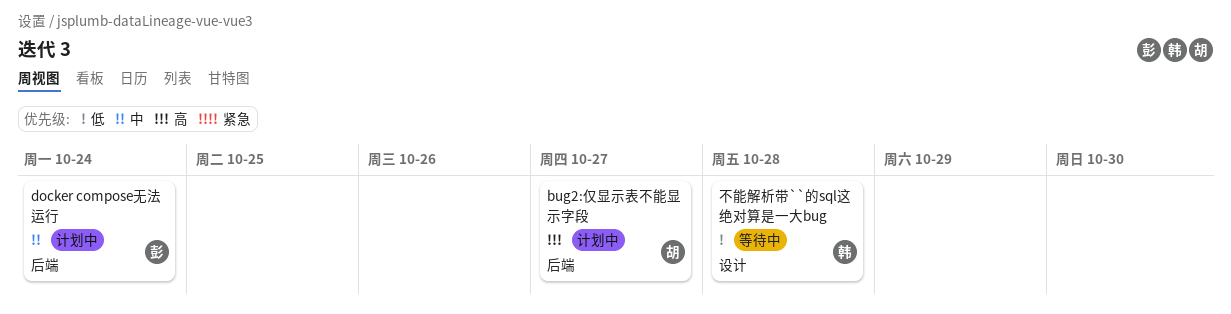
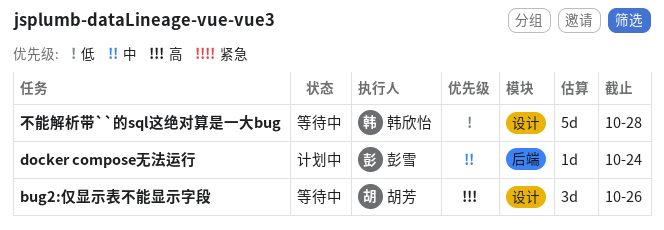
bug2:仅显示表不能显示字段, status: 计划中 -> 等待中
bug2:仅显示表不能显示字段, label: 后端 -> 设计
bug2:仅显示表不能显示字段, due: Oct 27 -> Oct 26

